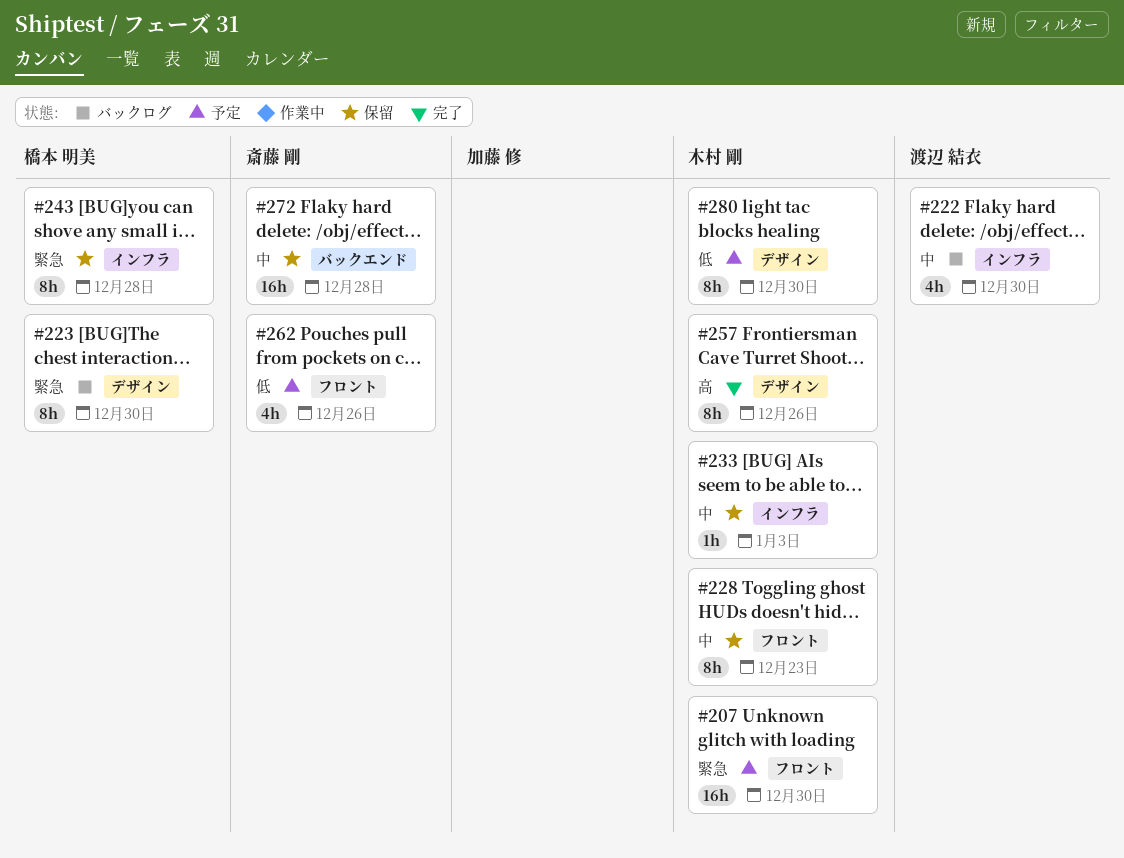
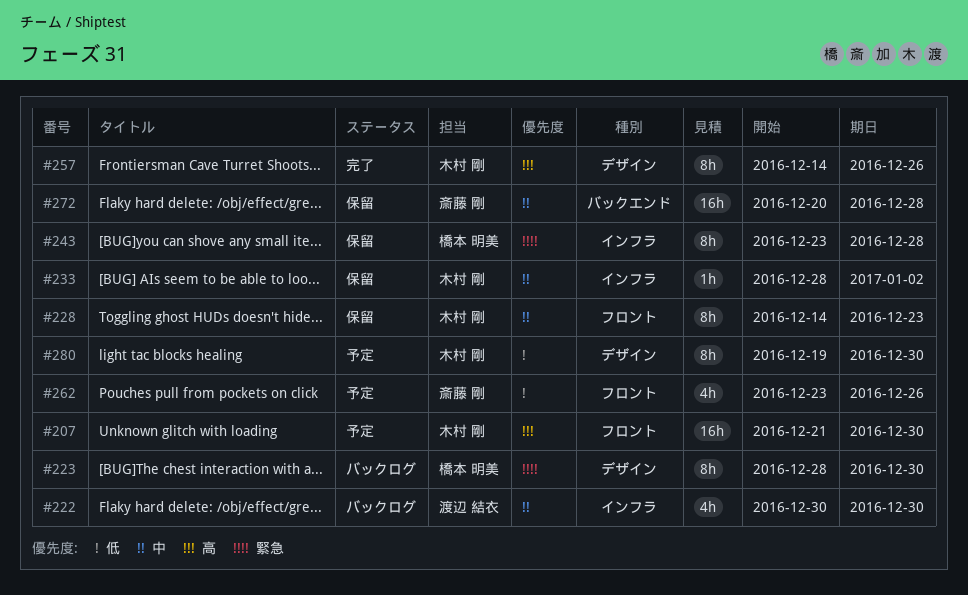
#207, priority: 緊急 -> 高
#233, due: Jan 3 -> Jan 2

